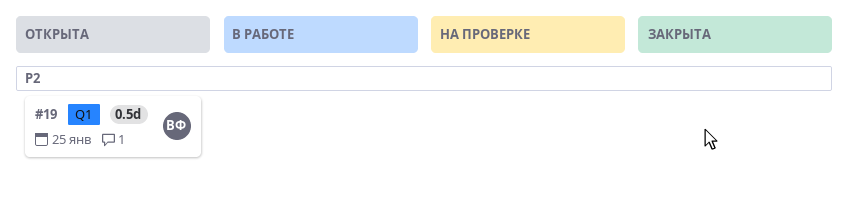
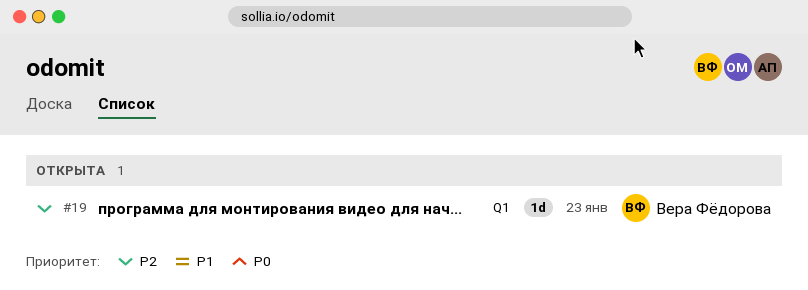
#19, estimate: 0.5d -> 1d
#19, due: Jan 25 -> Jan 23

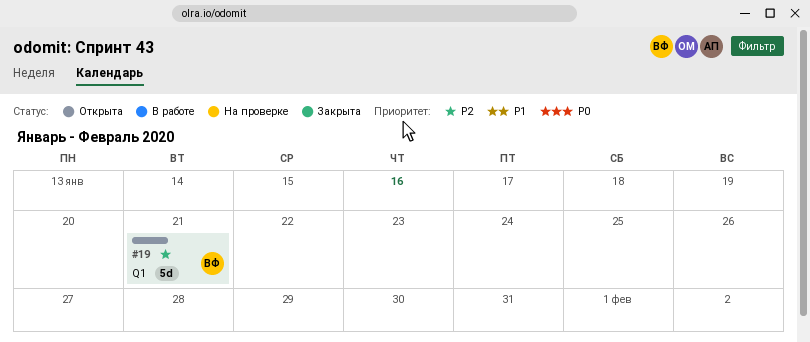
#19, estimate: 1d -> 5d
#19, due: Jan 23 -> Jan 21

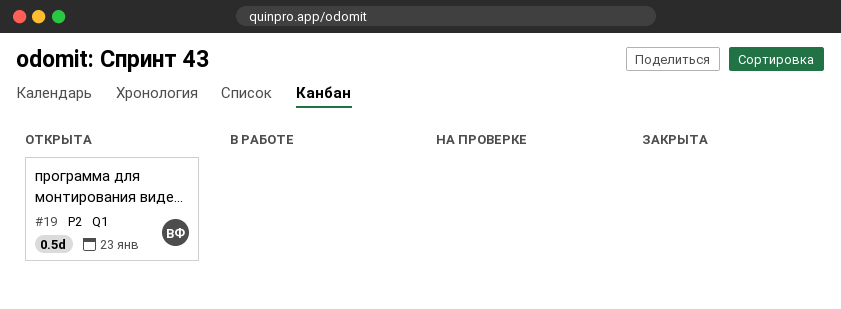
#19, estimate: 5d -> 0.5d
#19, due: Jan 21 -> Jan 23

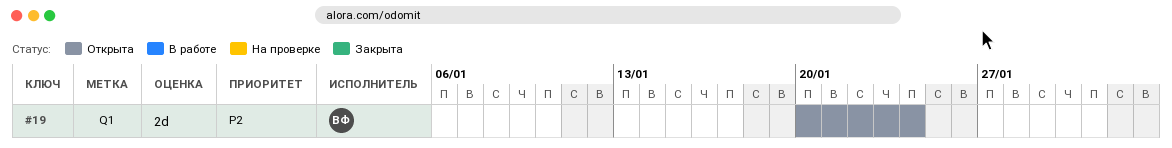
#19, estimate: 0.5d -> 2d
#19, due: Jan 23 -> Jan 24

